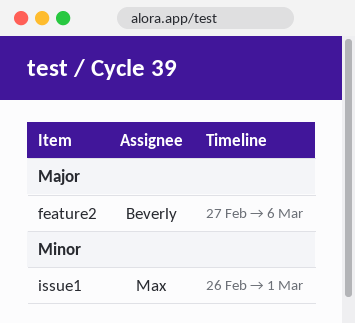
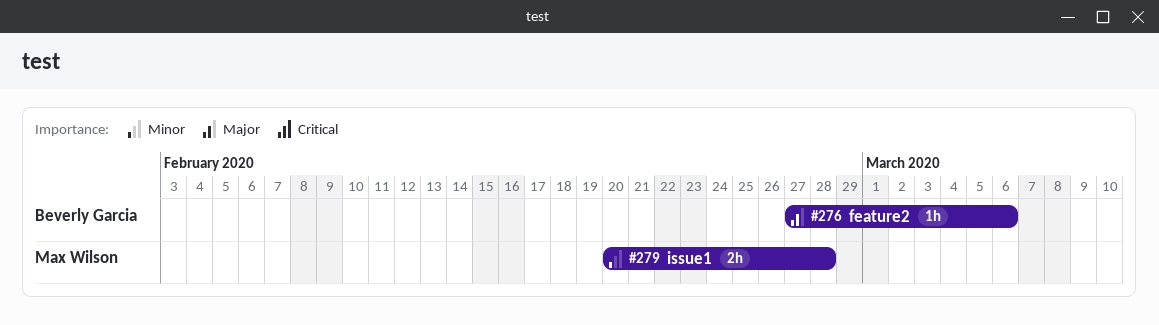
issue1, start: Feb 26 -> Feb 20
issue1, due: Mar 1 -> Feb 28

